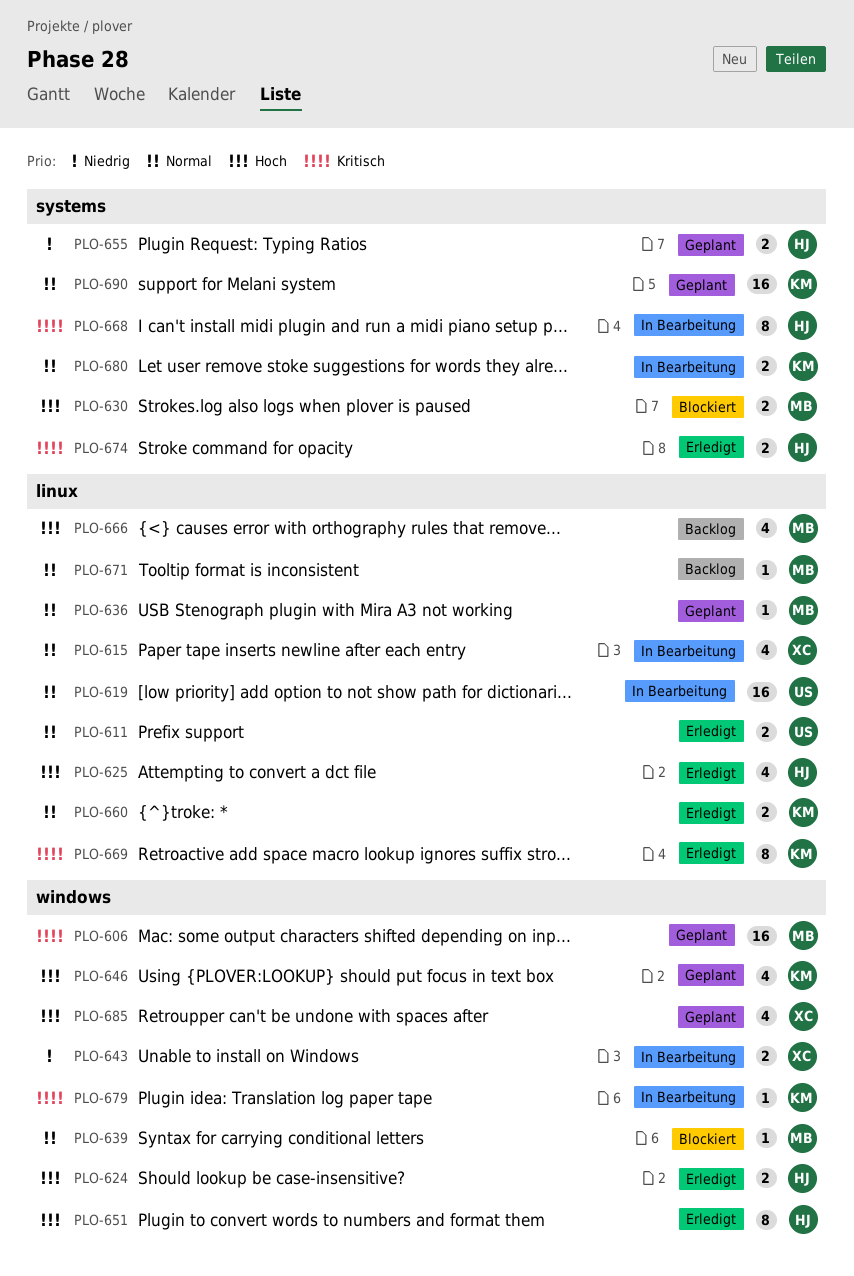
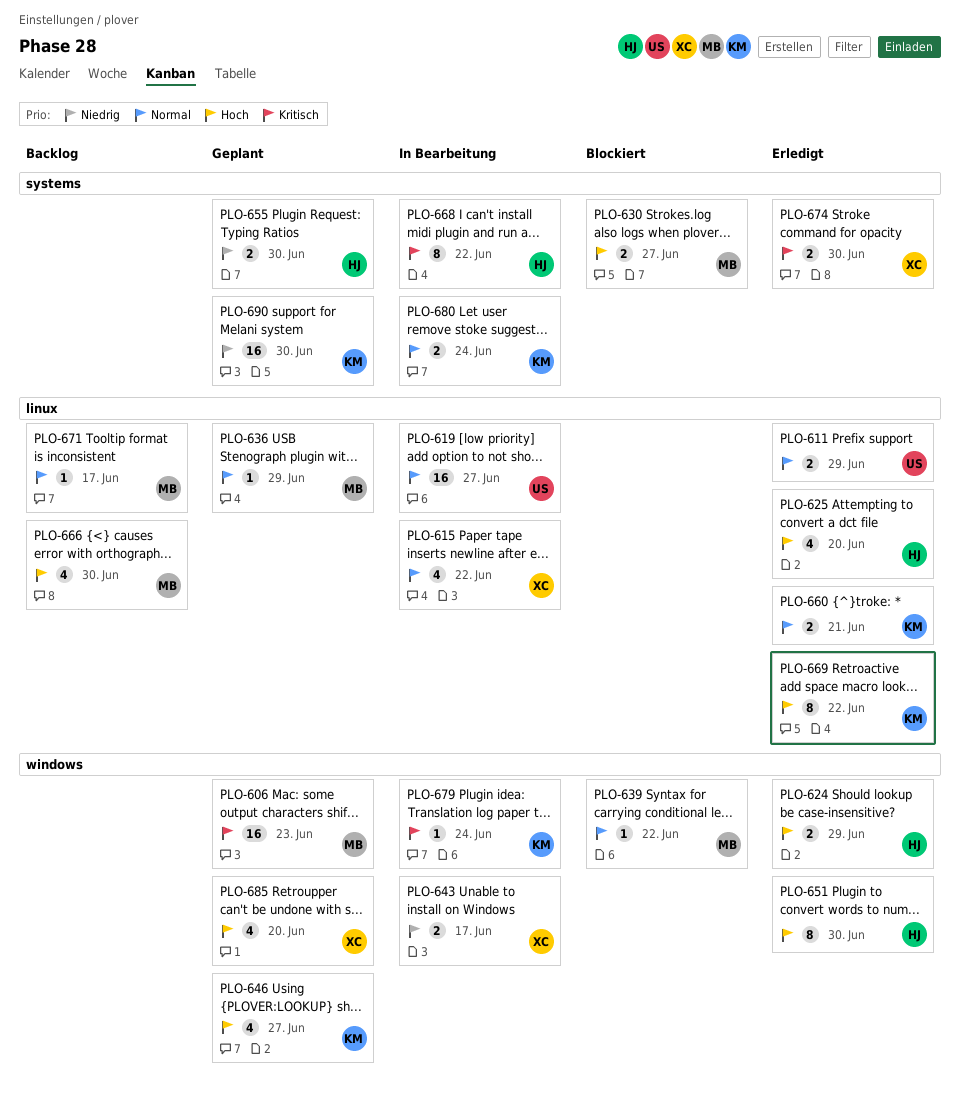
PLO-669, priority: Kritisch -> Hoch
PLO-674, owner: HJ -> XC
PLO-690, priority: Normal -> Niedrig

